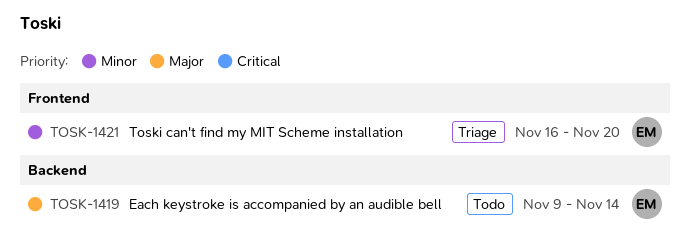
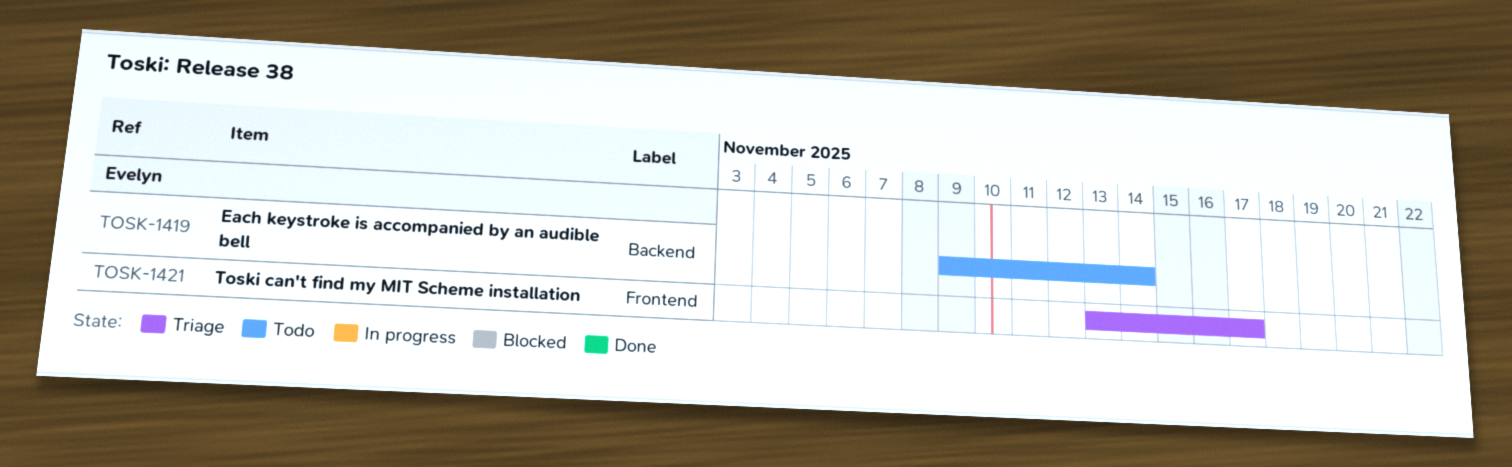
TOSK-1421, start: Nov 16 -> Nov 13
TOSK-1421, due: Nov 20 -> Nov 17

